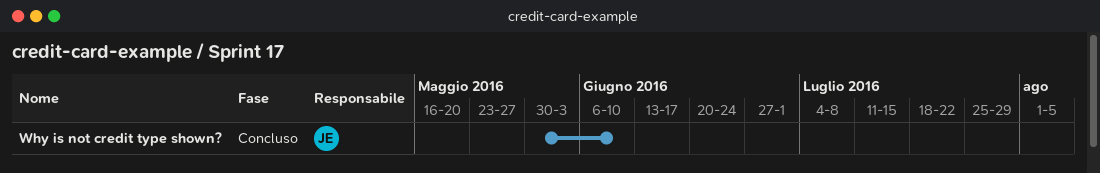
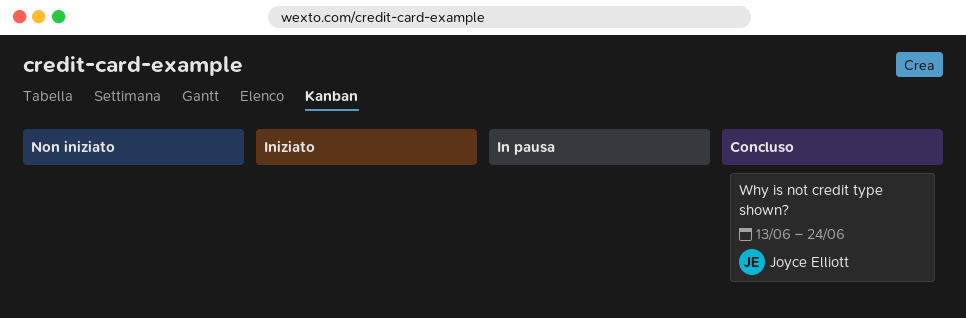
Why is not credit type shown?, start: May 30 -> Jun 13
Why is not credit type shown?, due: Jun 10 -> Jun 24

